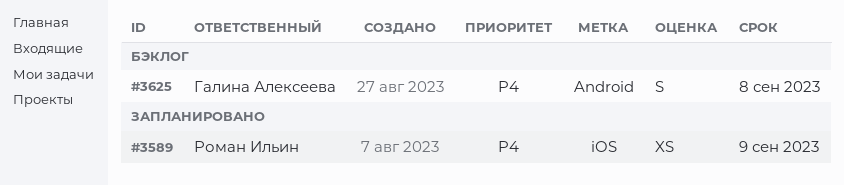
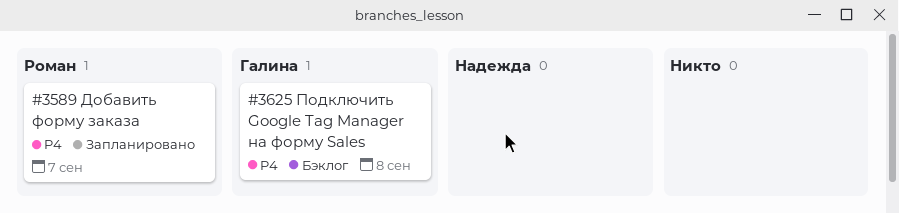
#3589, due: Sep 9 -> Sep 7

